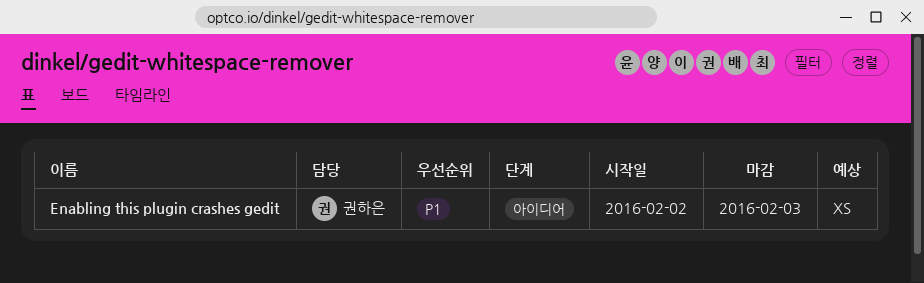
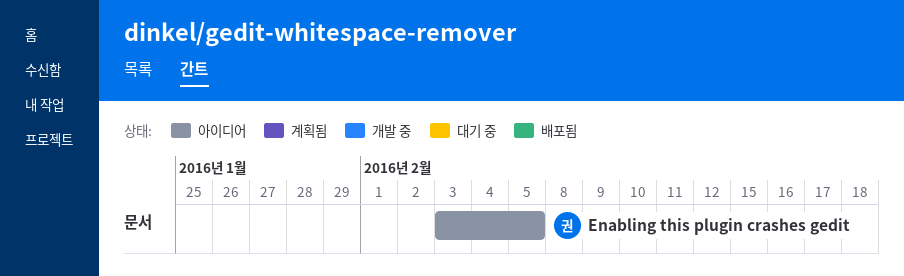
Enabling this plugin crashes gedit, start: Feb 2 -> Feb 3
Enabling this plugin crashes gedit, due: Feb 3 -> Feb 5

